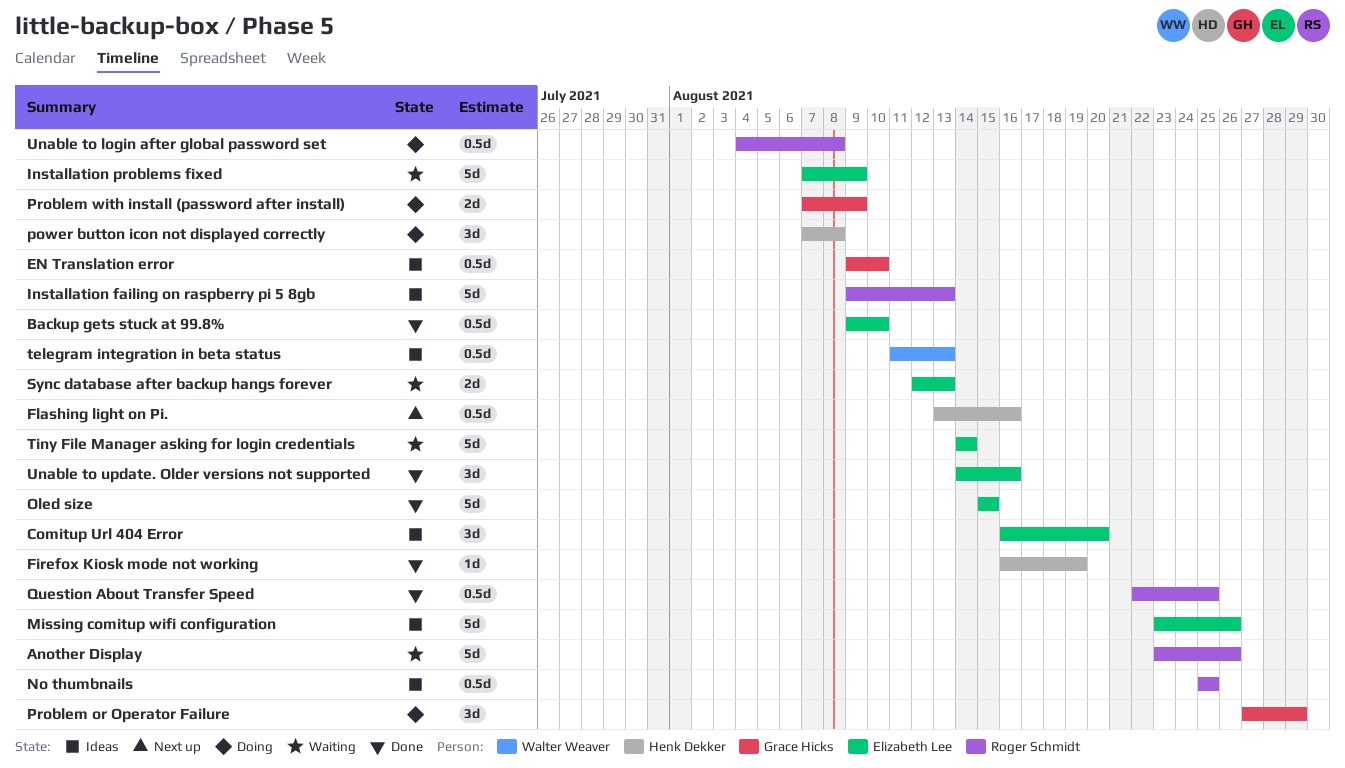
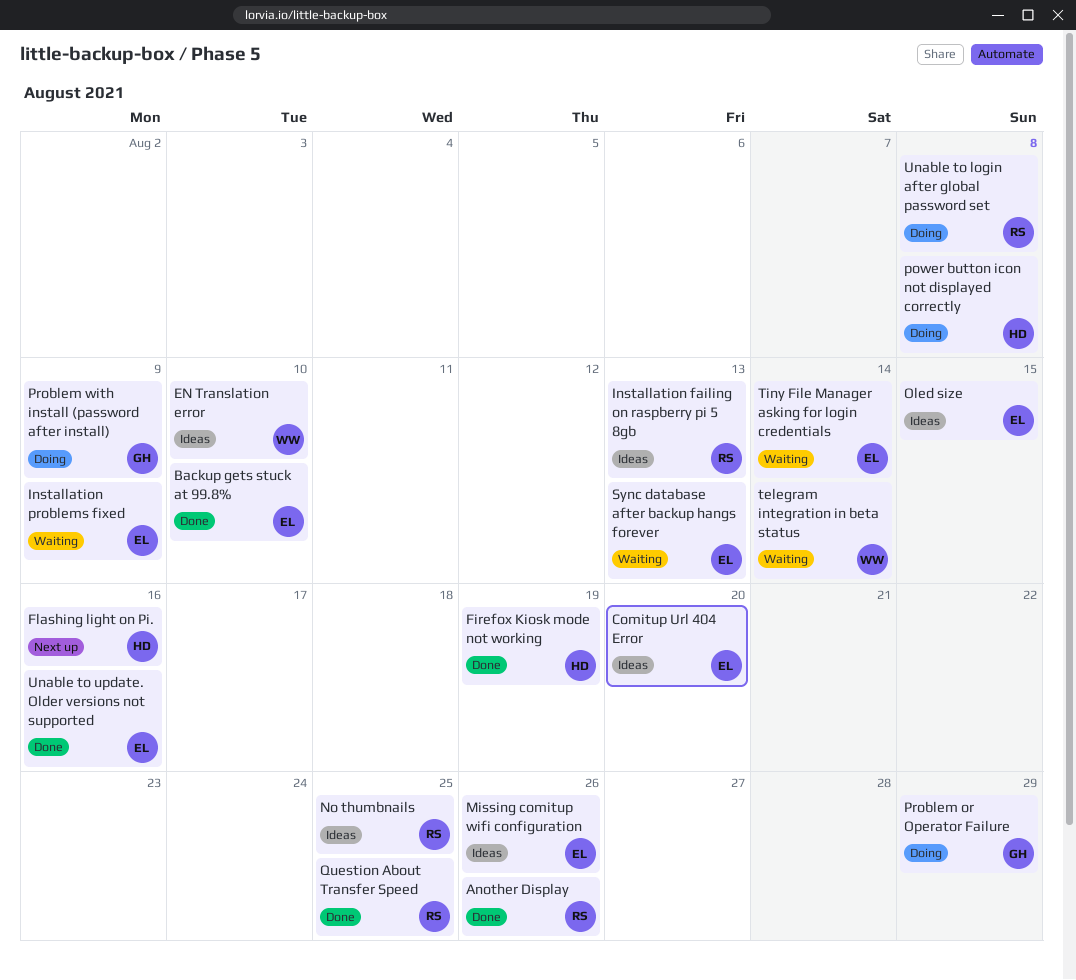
Another Display, status: Waiting -> Done
EN Translation error, owner: Grace Hicks -> Walter Weaver
Oled size, status: Done -> Ideas
telegram integration in beta status, status: Ideas -> Waiting
telegram integration in beta status, due: Aug 13 -> Aug 14

